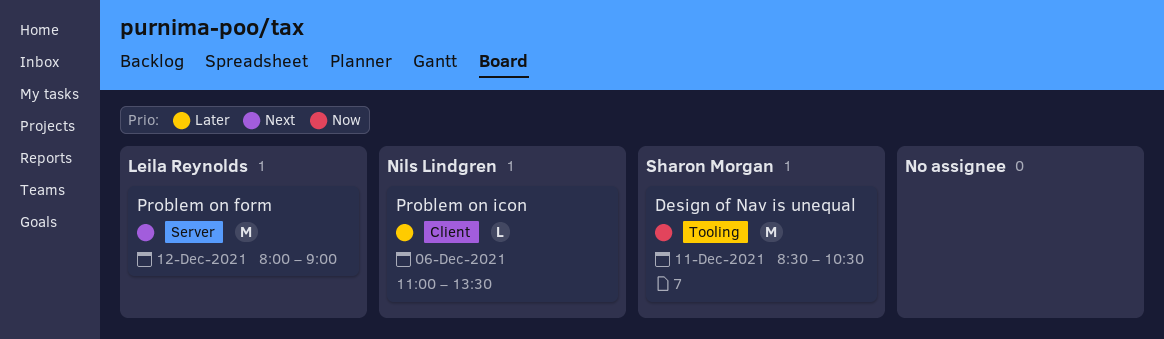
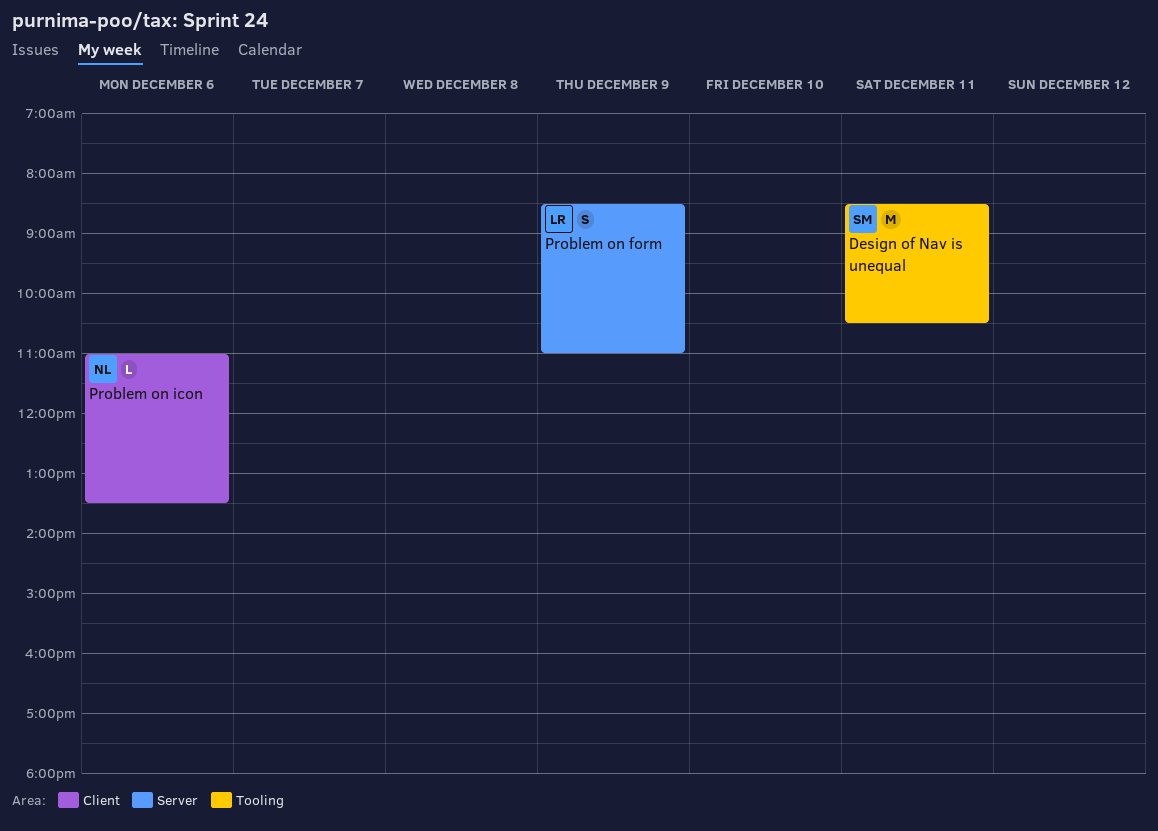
Problem on form, estimate: M -> S
Problem on form, day: Dec 12 -> Dec 9
Problem on form, begins: 08:00 -> 08:30
Problem on form, ends: 09:00 -> 11:00

